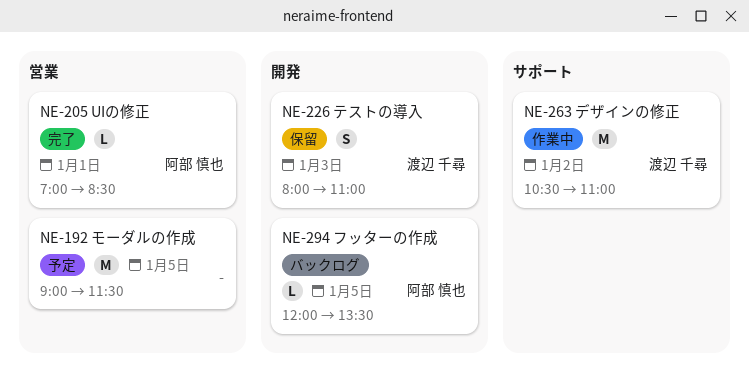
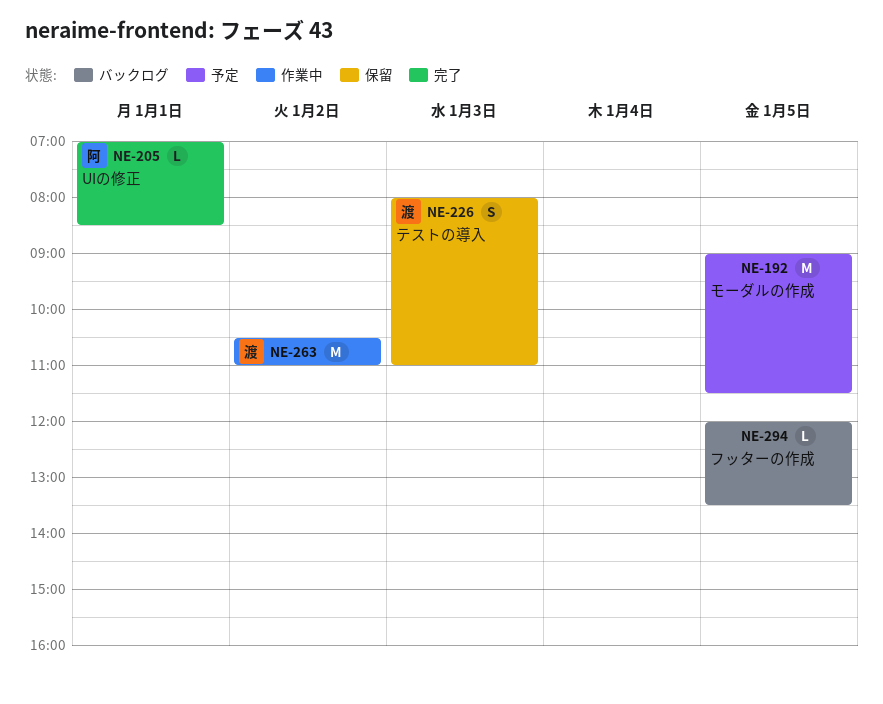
NE-294, owner: 阿部 慎也 -> none

